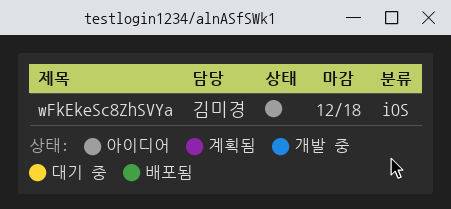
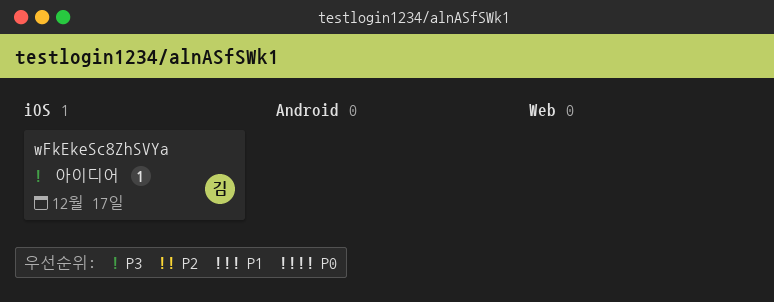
wFkEkeSc8ZhSVYa, due: Dec 18 -> Dec 17

